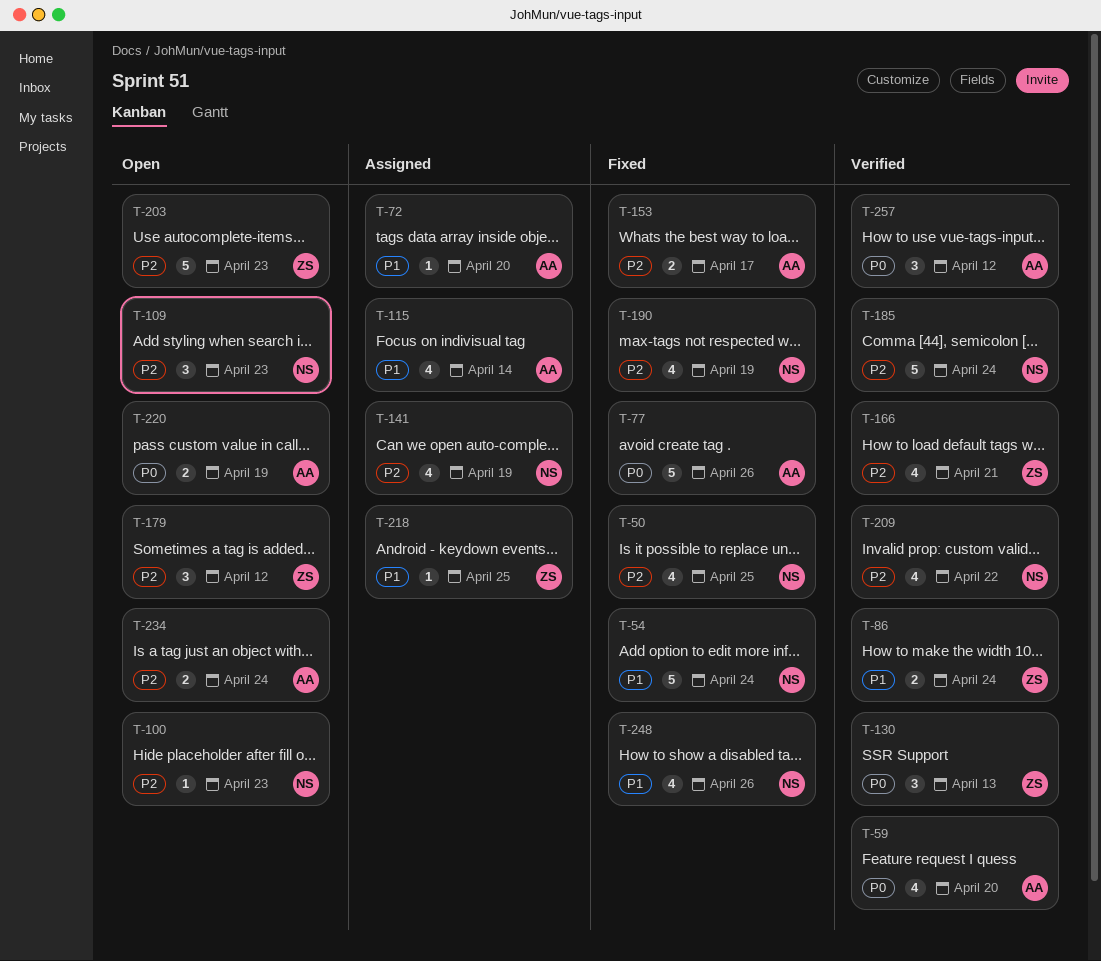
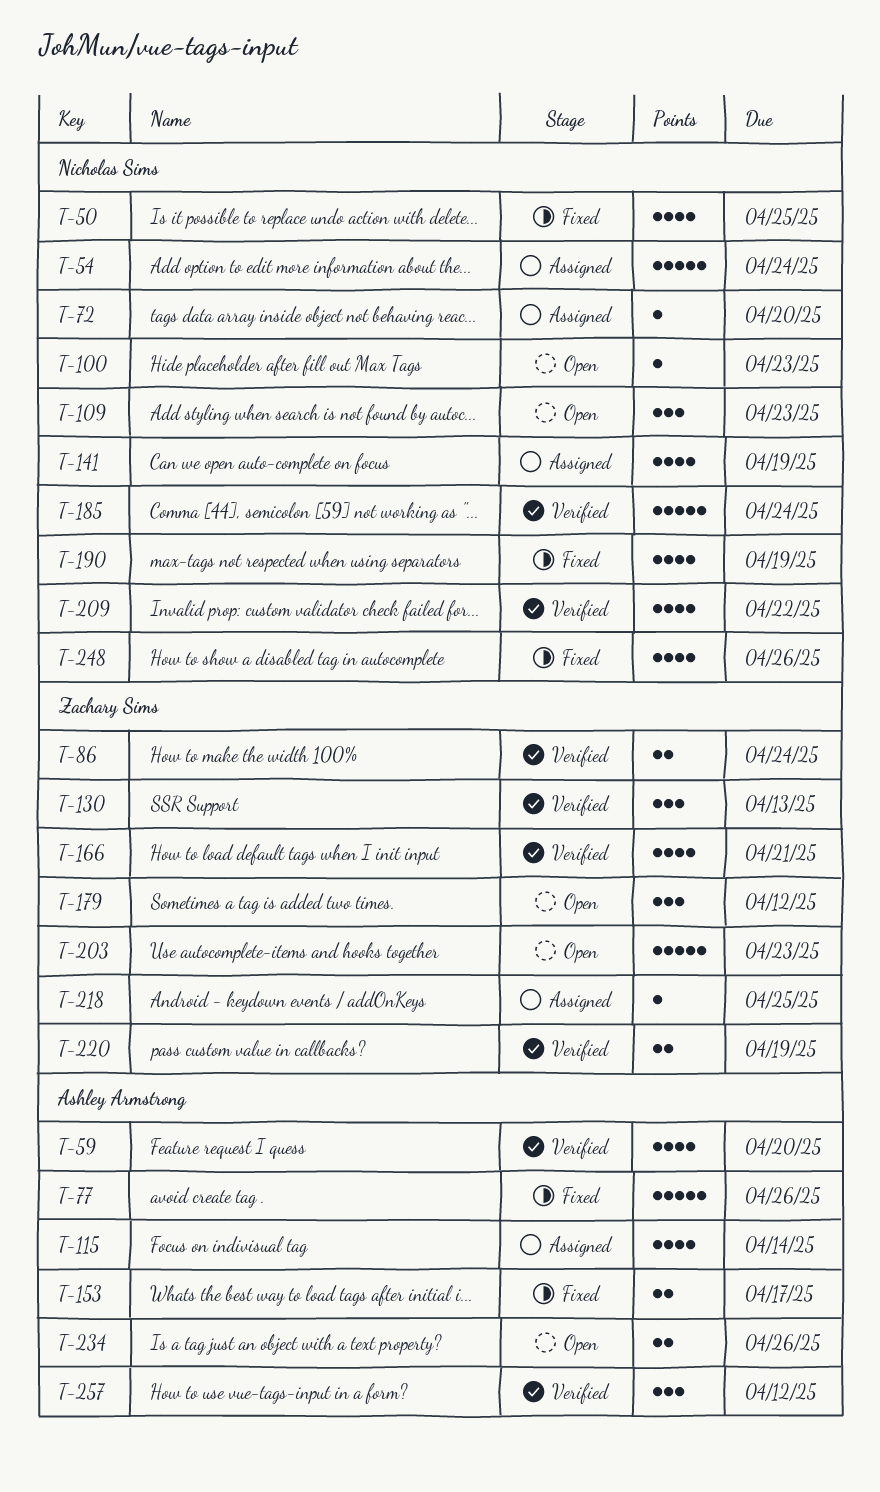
T-54, status: Fixed -> Assigned
T-72, owner: Ashley Armstrong -> Nicholas Sims
T-220, status: Open -> Verified
T-220, owner: Ashley Armstrong -> Zachary Sims
T-234, due: Apr 24 -> Apr 26

